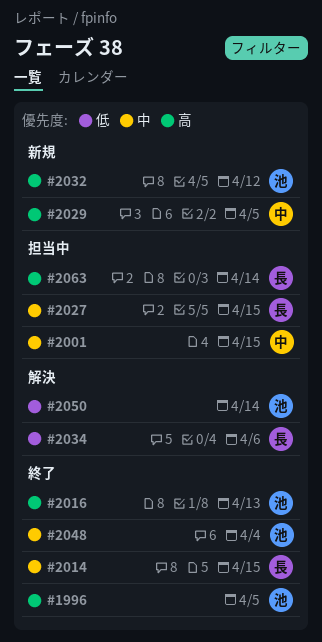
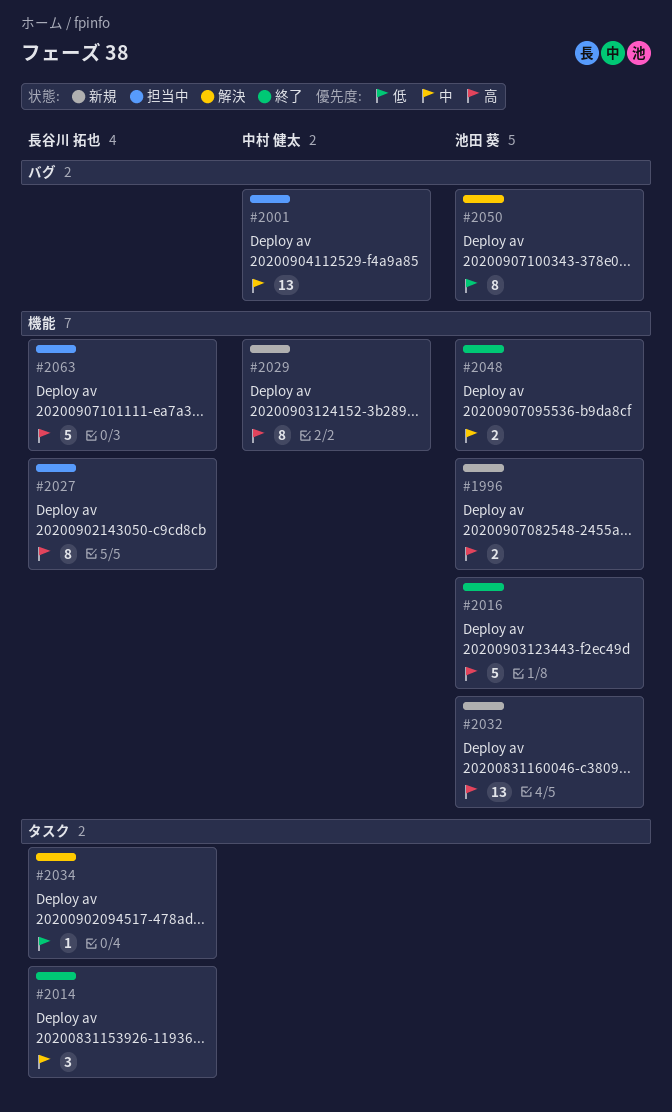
#1996, status: 終了 -> 新規
#2027, priority: 中 -> 高

